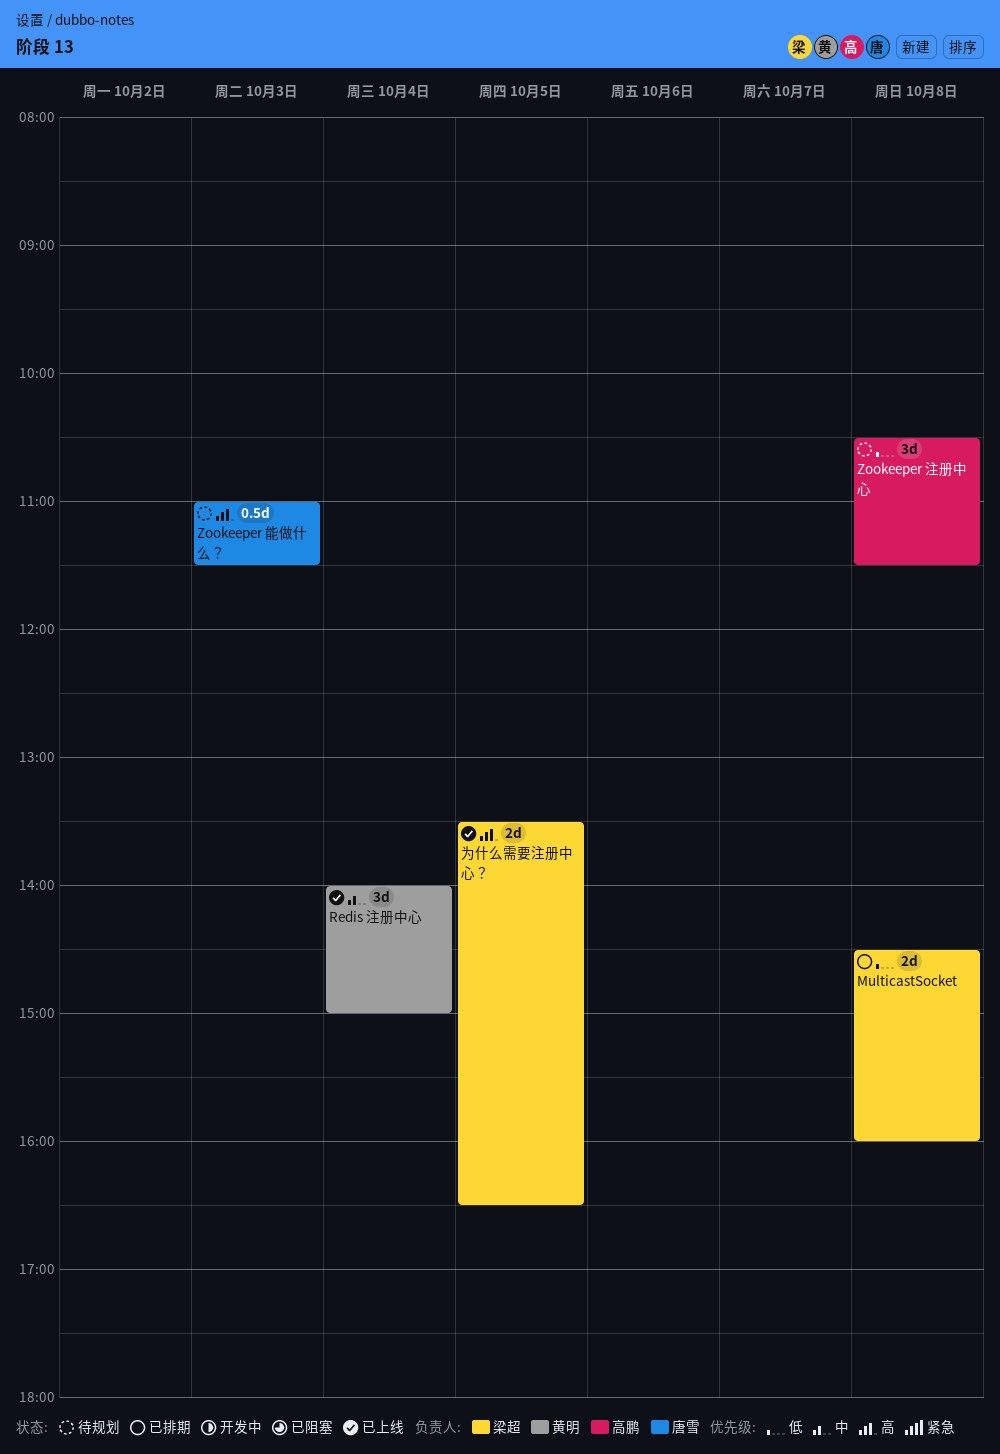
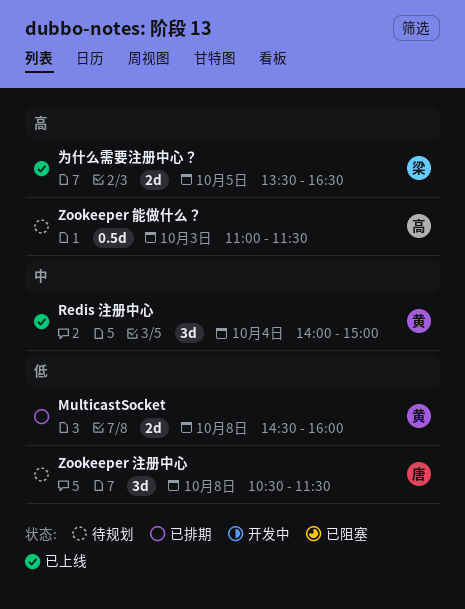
MulticastSocket, owner: 梁超 -> 黄明
Zookeeper 注册中心, owner: 高鹏 -> 唐雪
Zookeeper 能做什么？, owner: 唐雪 -> 高鹏

